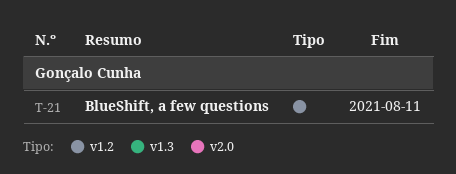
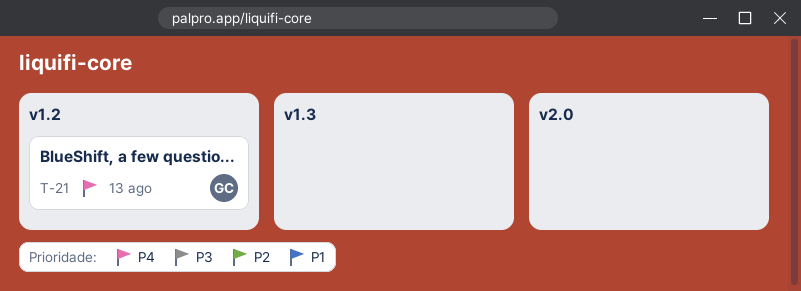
T-21, due: Aug 11 -> Aug 13

